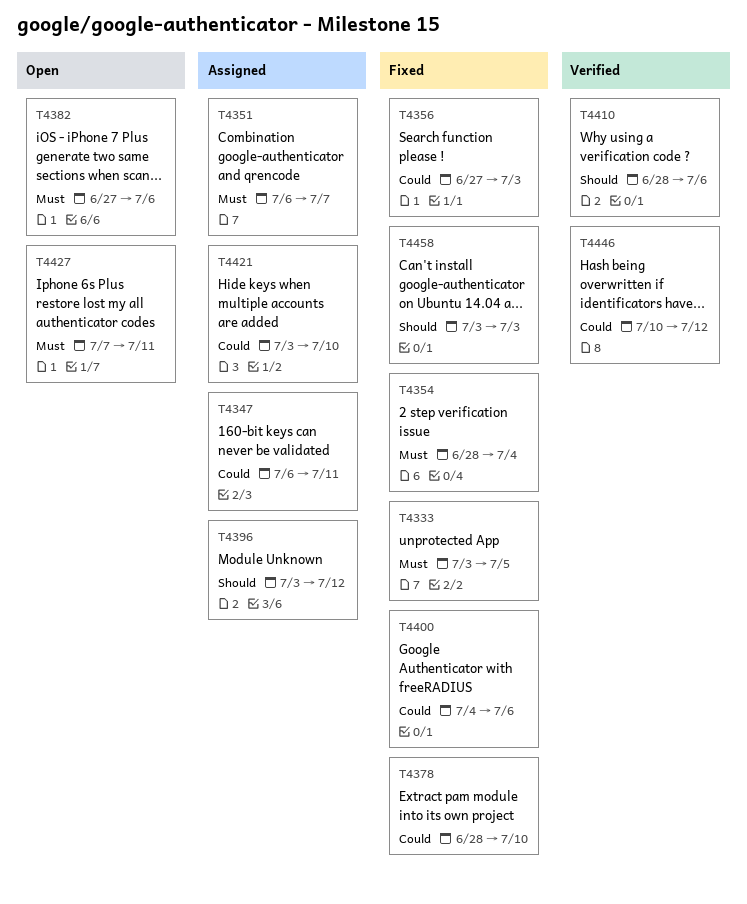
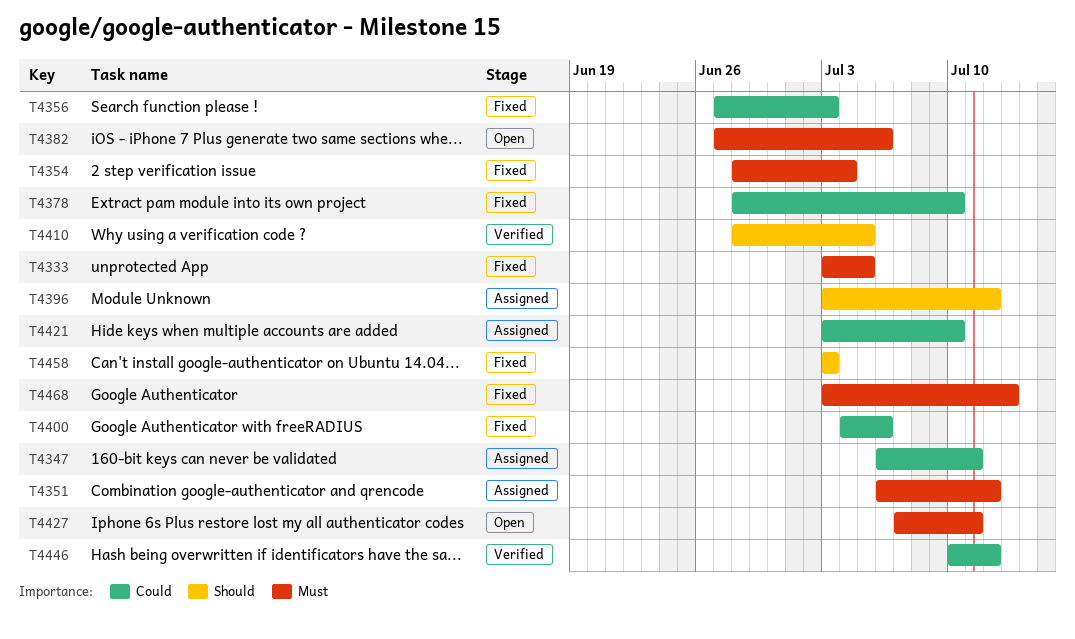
T4351, due: Jul 7 -> Jul 12
T4410, due: Jul 6 -> Jul 5
T4468: none -> present

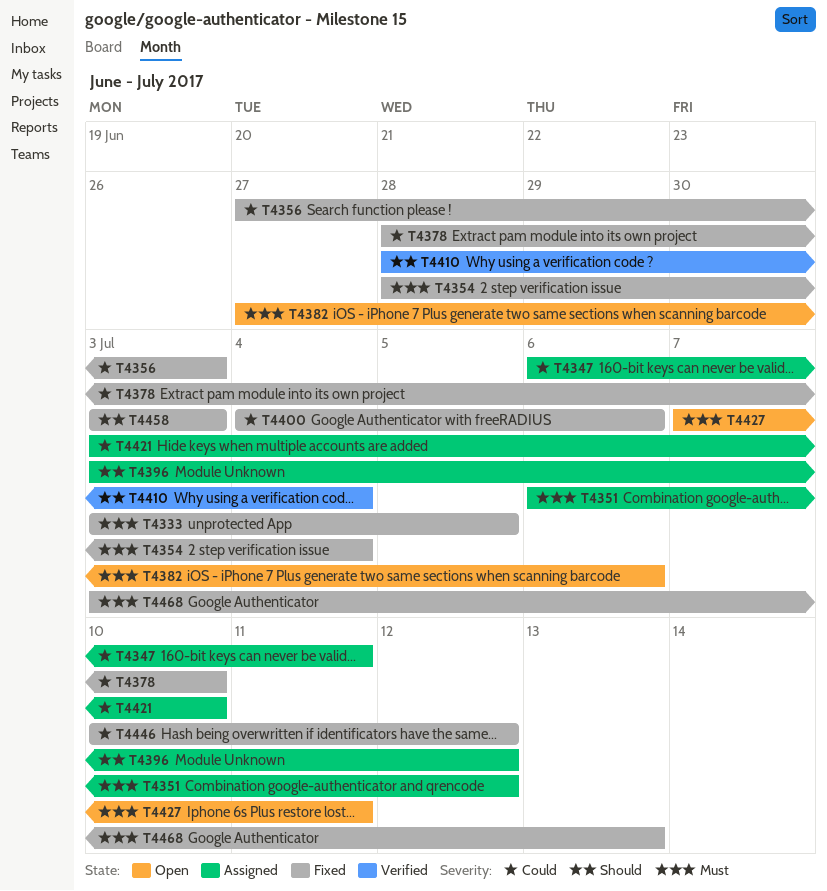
T4410, due: Jul 5 -> Jul 4
T4446, status: Verified -> Fixed

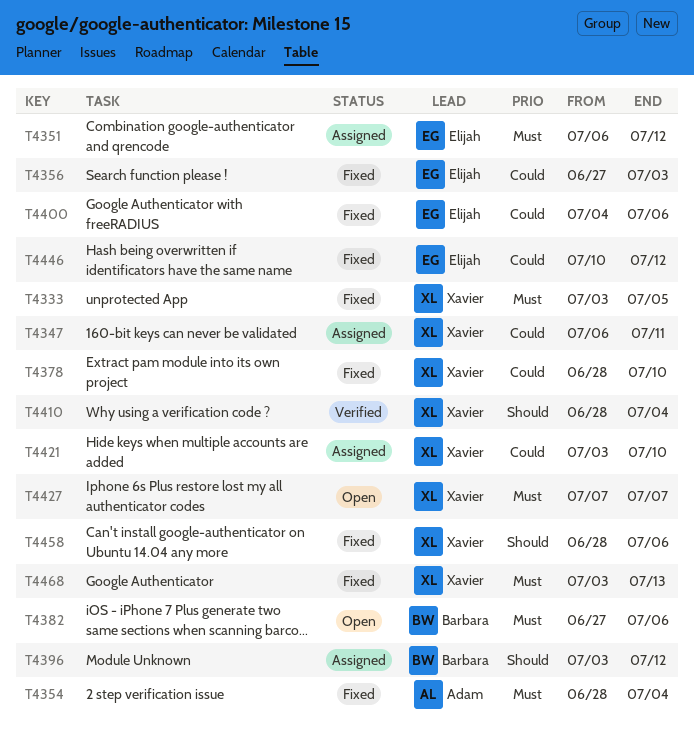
T4427, due: Jul 11 -> Jul 7
T4458, start: Jul 3 -> Jun 28
T4458, due: Jul 3 -> Jul 6

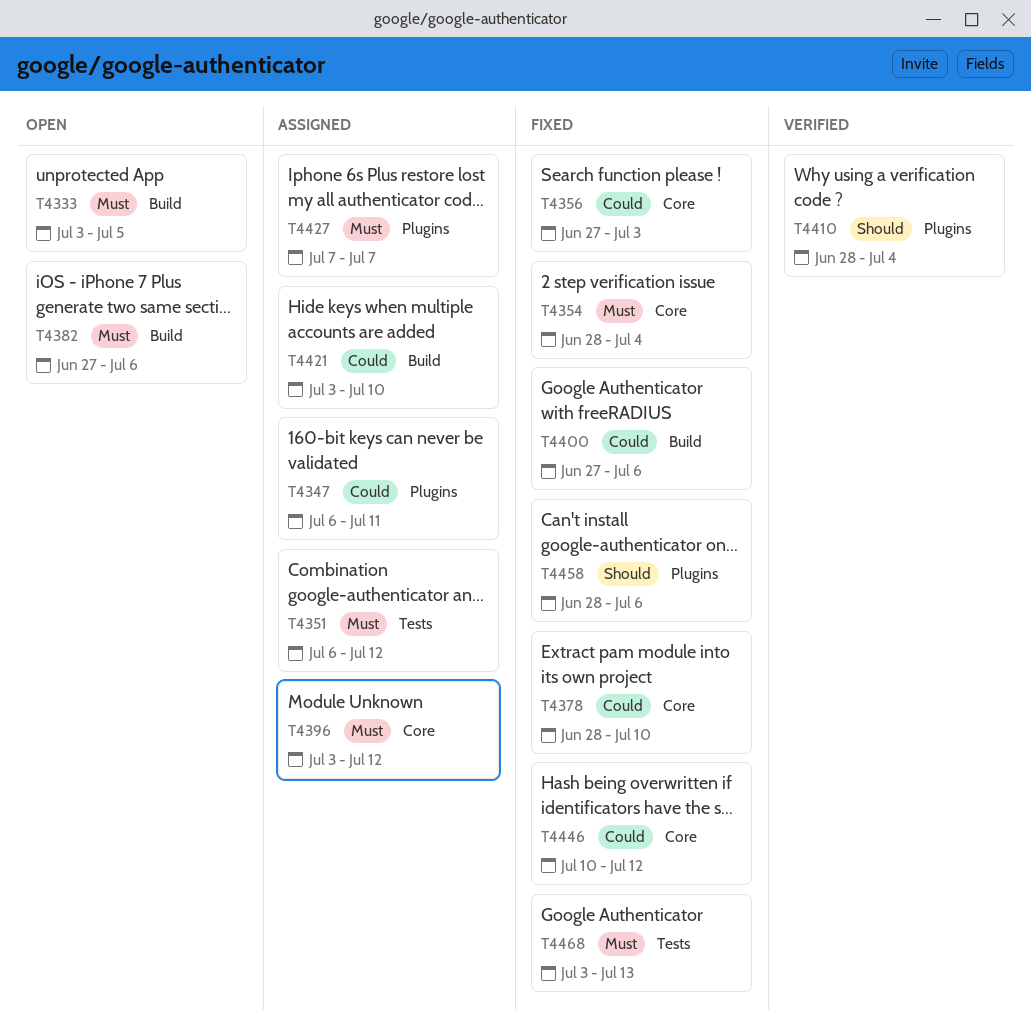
T4333, status: Fixed -> Open
T4396, priority: Should -> Must
T4400, start: Jul 4 -> Jun 27
T4427, status: Open -> Assigned

